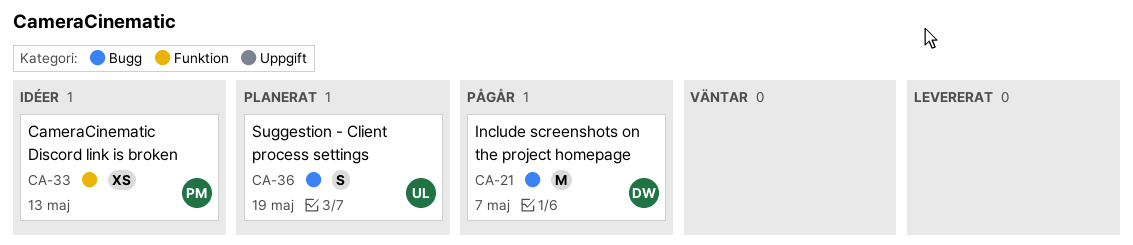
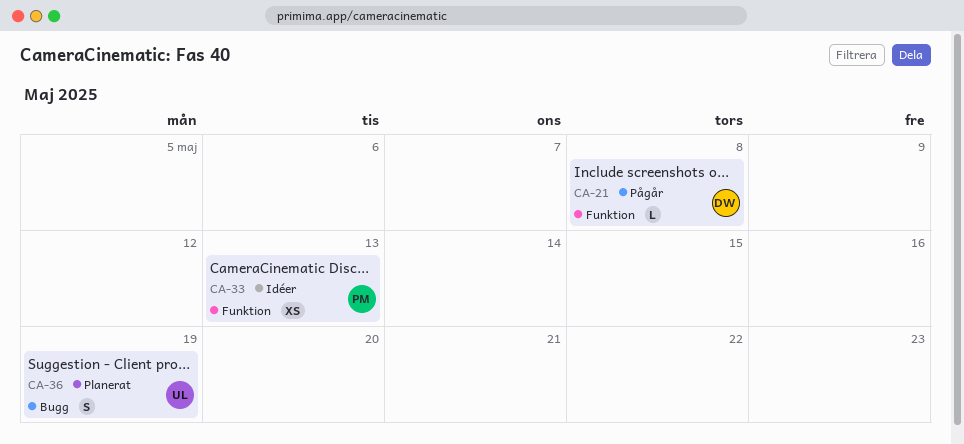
CA-21, label: Bugg -> Funktion
CA-21, estimate: M -> L
CA-21, due: May 7 -> May 8

